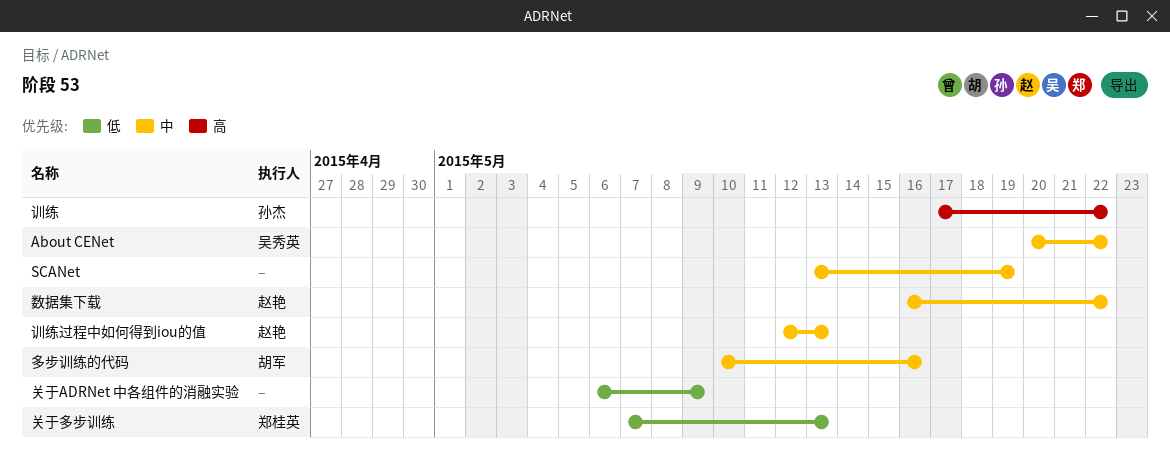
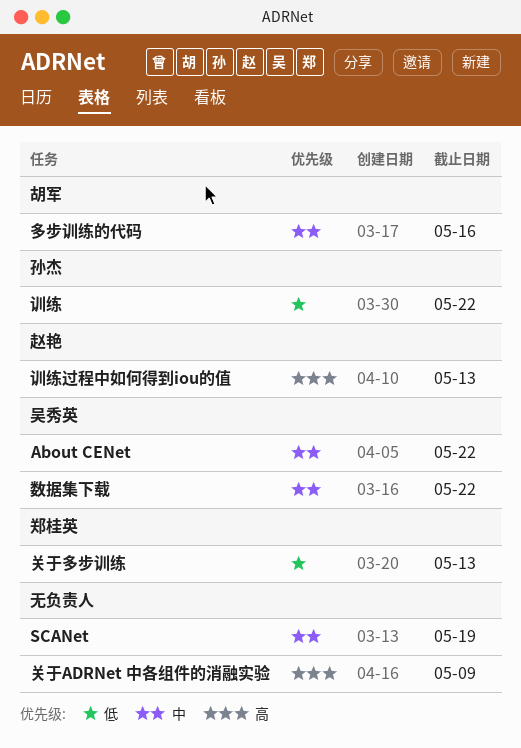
关于ADRNet 中各组件的消融实验, priority: 低 -> 高
数据集下载, owner: 赵艳 -> 吴秀英
训练, priority: 高 -> 低
训练过程中如何得到iou的值, priority: 中 -> 高

